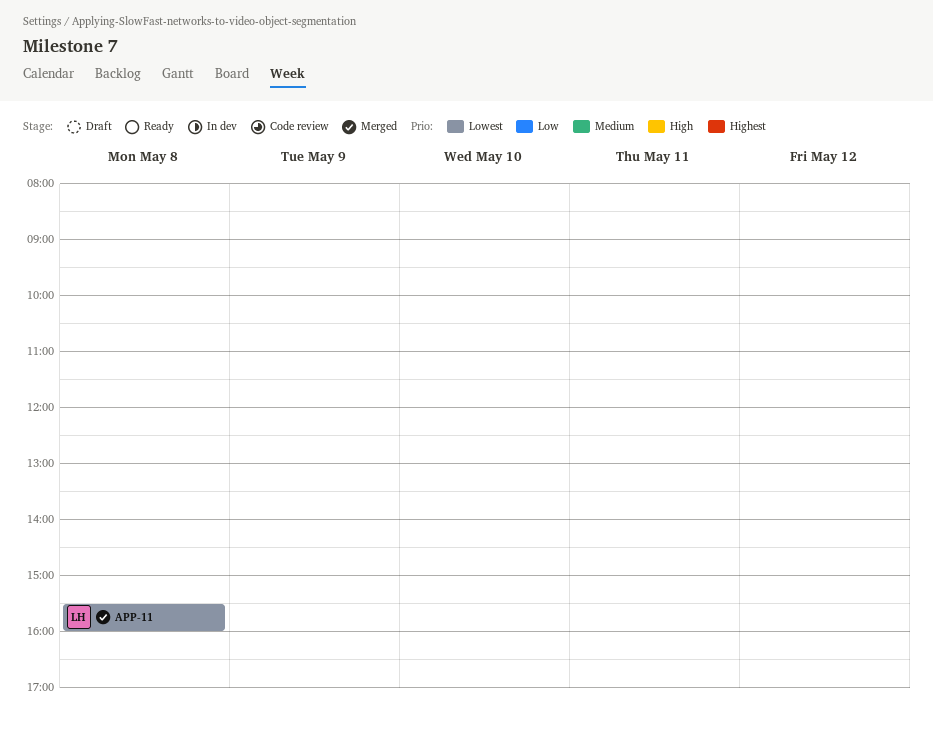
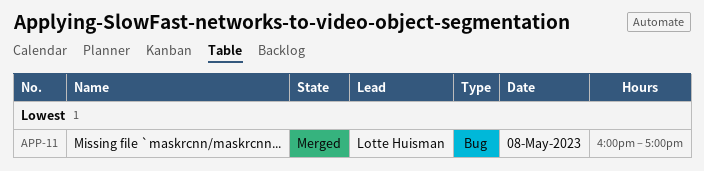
APP-11, begins: 15:30 -> 16:00
APP-11, ends: 16:00 -> 17:00

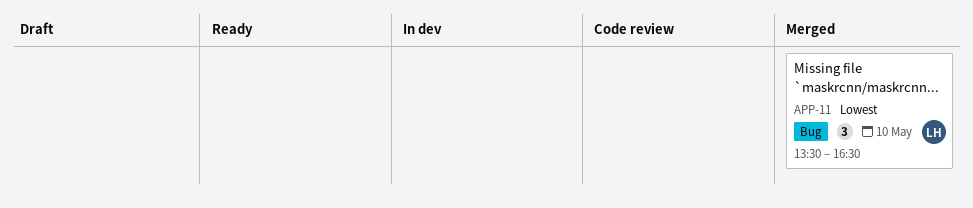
APP-11, day: May 8 -> May 10
APP-11, begins: 16:00 -> 13:30
APP-11, ends: 17:00 -> 16:30

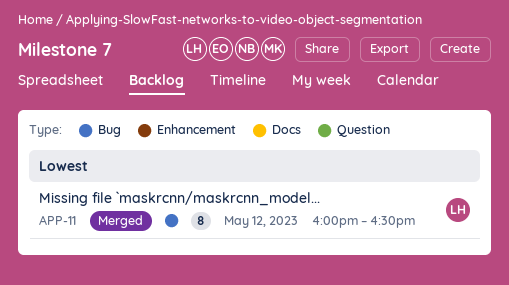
APP-11, estimate: 3 -> 8
APP-11, day: May 10 -> May 12
APP-11, begins: 13:30 -> 16:00

